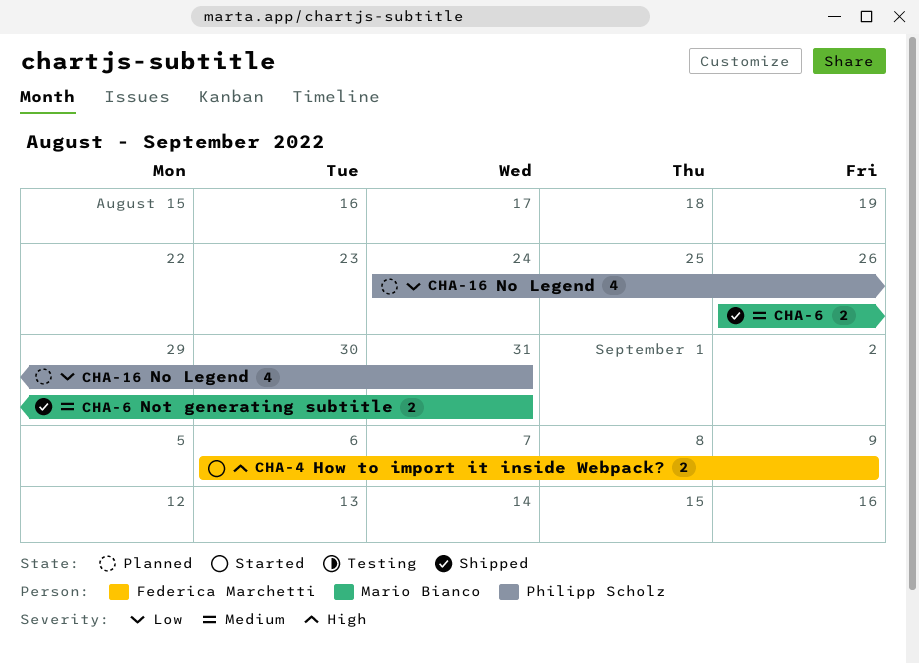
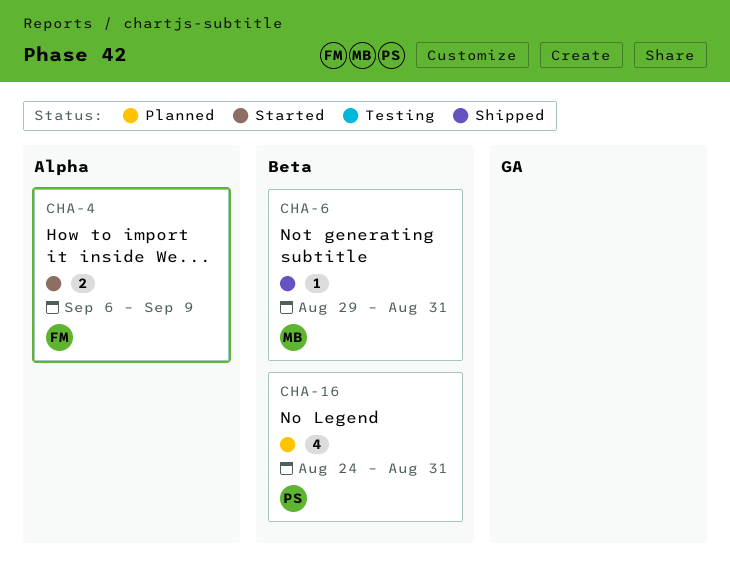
CHA-6, estimate: 2 -> 1
CHA-6, start: Aug 26 -> Aug 29

